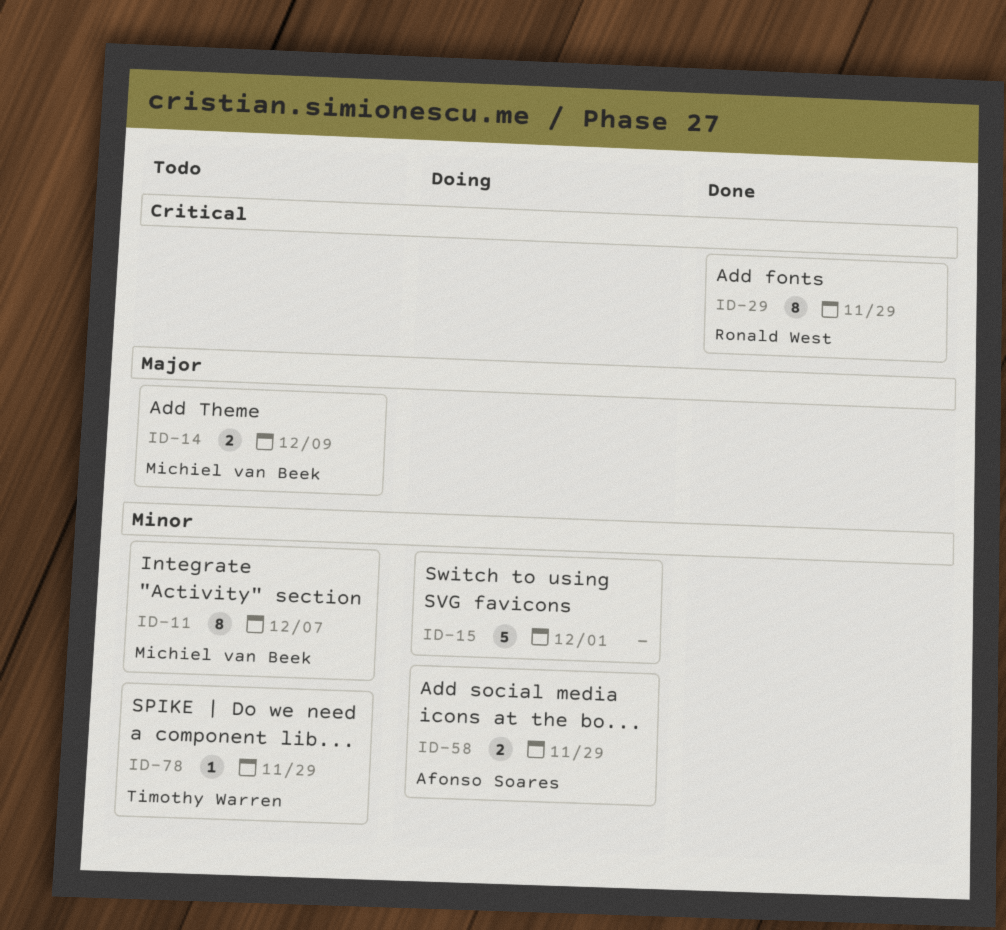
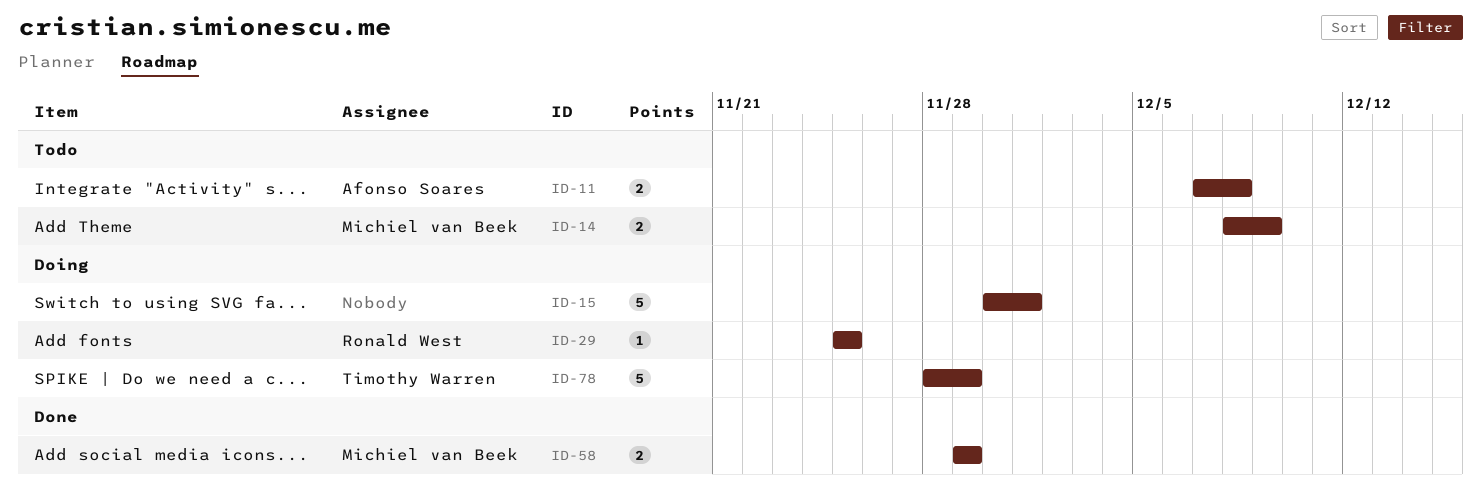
ID-11, owner: Michiel van Beek -> Afonso Soares
ID-11, estimate: 8 -> 2
ID-11, due: Dec 7 -> Dec 8
ID-29, status: Done -> Doing
ID-29, estimate: 8 -> 1
ID-29, due: Nov 29 -> Nov 25
ID-58, status: Doing -> Done
ID-58, owner: Afonso Soares -> Michiel van Beek
ID-78, status: Todo -> Doing
ID-78, estimate: 1 -> 5

